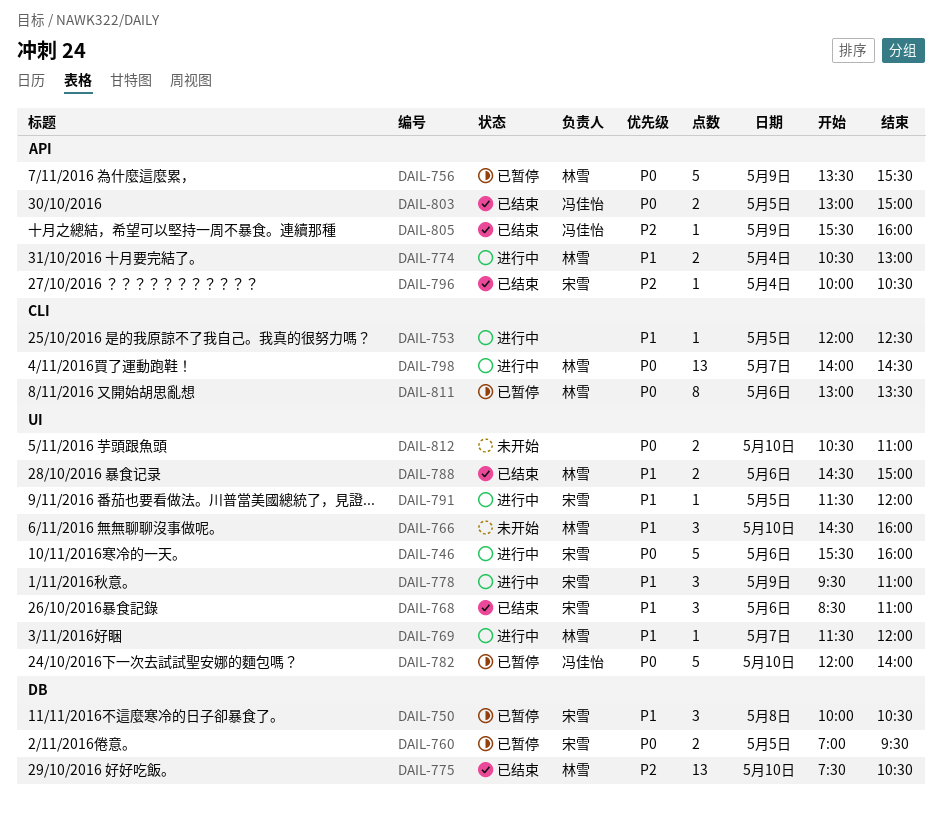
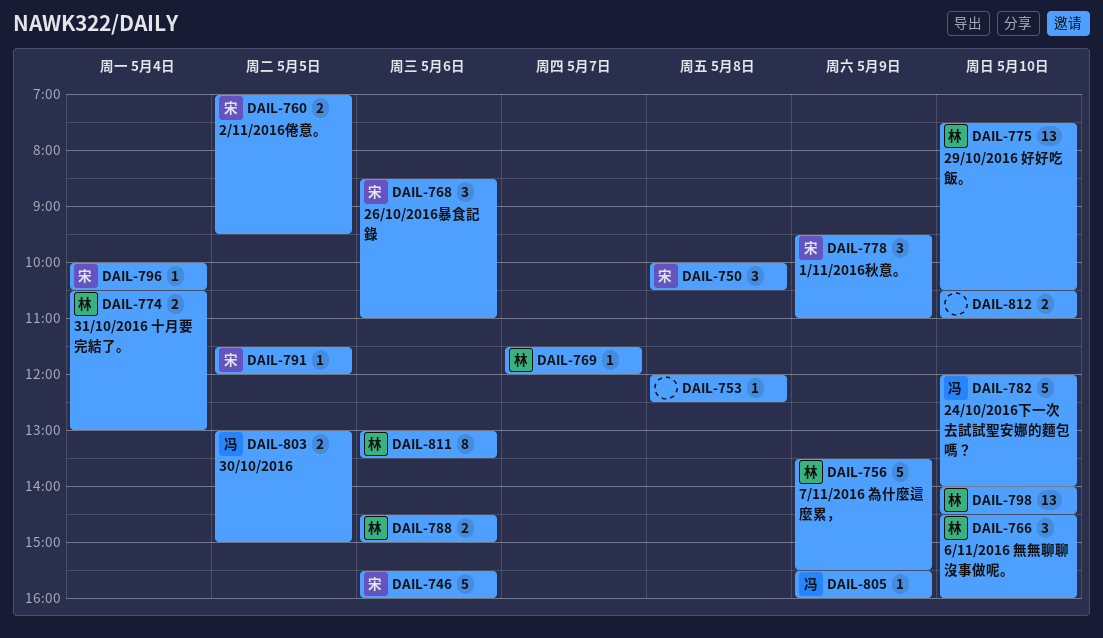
DAIL-753, day: May 5 -> May 8
DAIL-798, day: May 7 -> May 10

